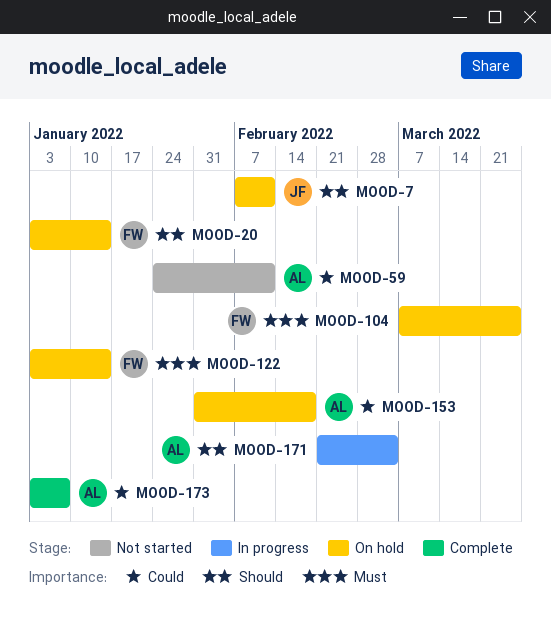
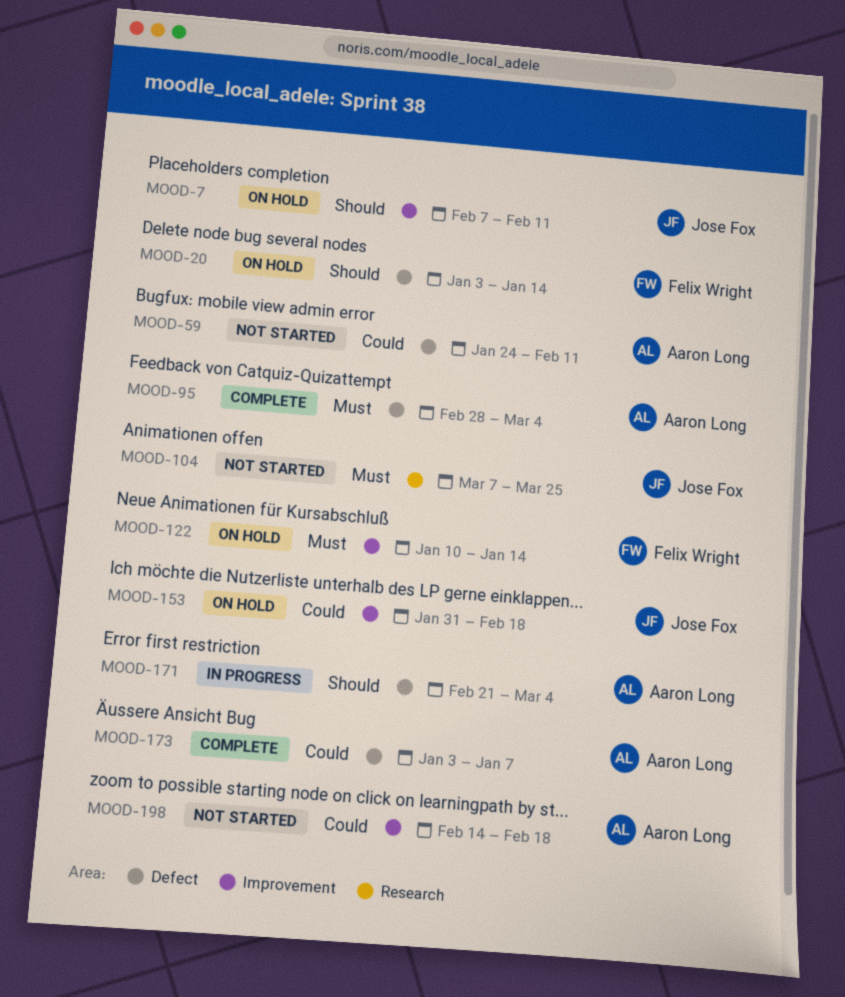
MOOD-95: none -> present
MOOD-104, status: On hold -> Not started
MOOD-104, owner: Felix Wright -> Jose Fox
MOOD-122, start: Jan 3 -> Jan 10
MOOD-153, owner: Aaron Long -> Jose Fox
MOOD-198: none -> present

